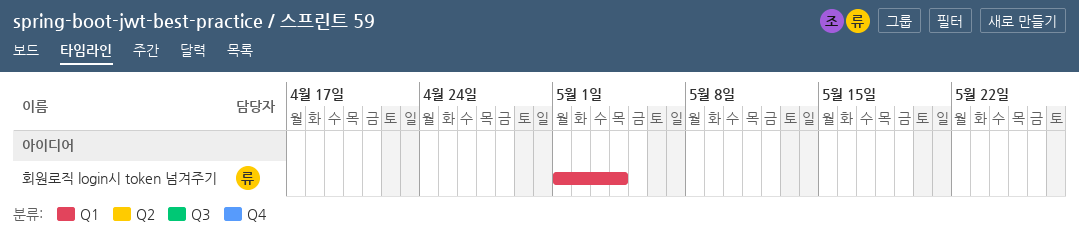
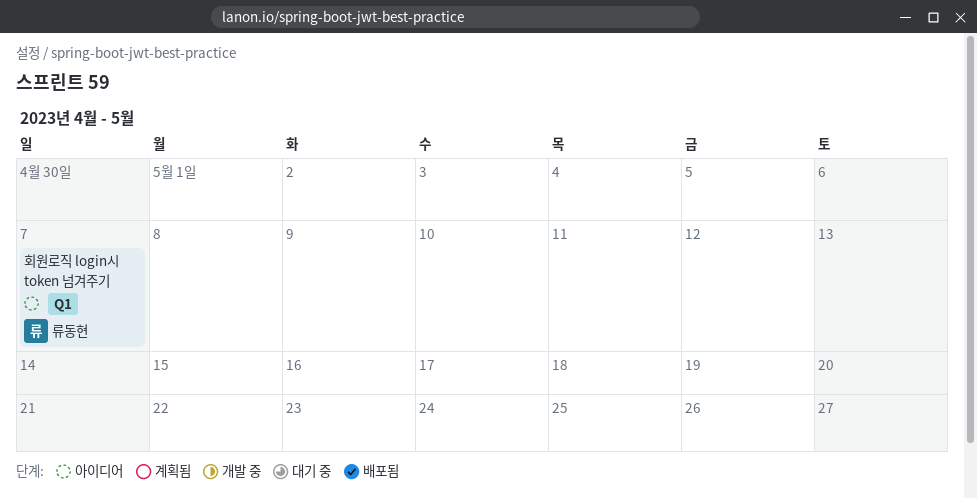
회원로직 login시 token 넘겨주기, due: May 4 -> May 7

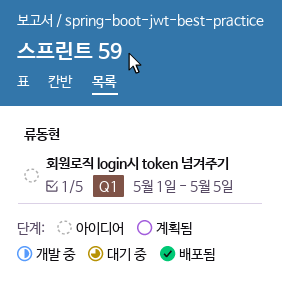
회원로직 login시 token 넘겨주기, due: May 7 -> May 5

